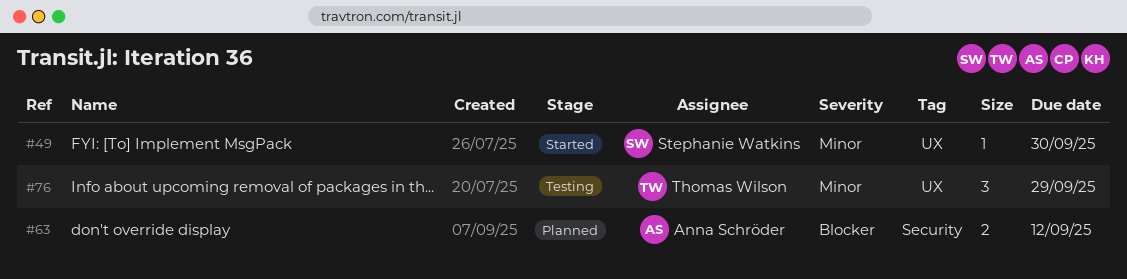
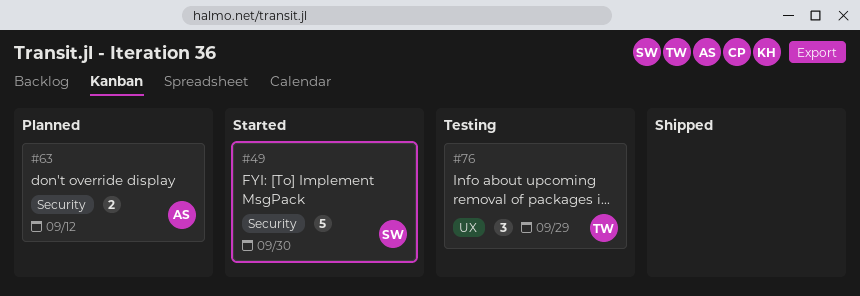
#49, label: UX -> Security
#49, estimate: 1 -> 5

